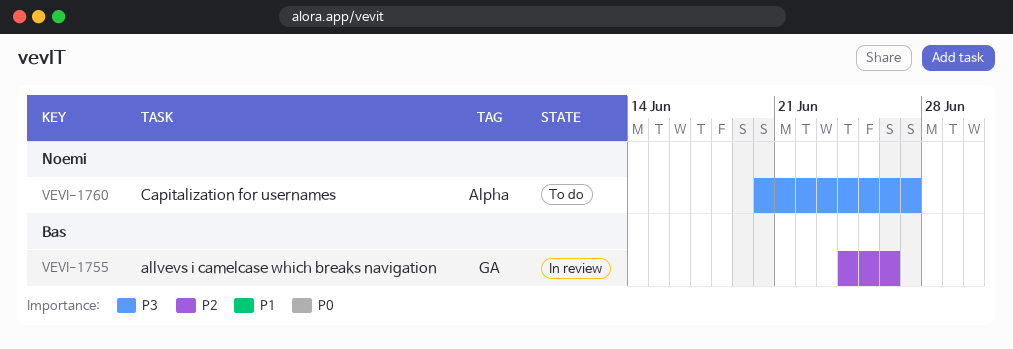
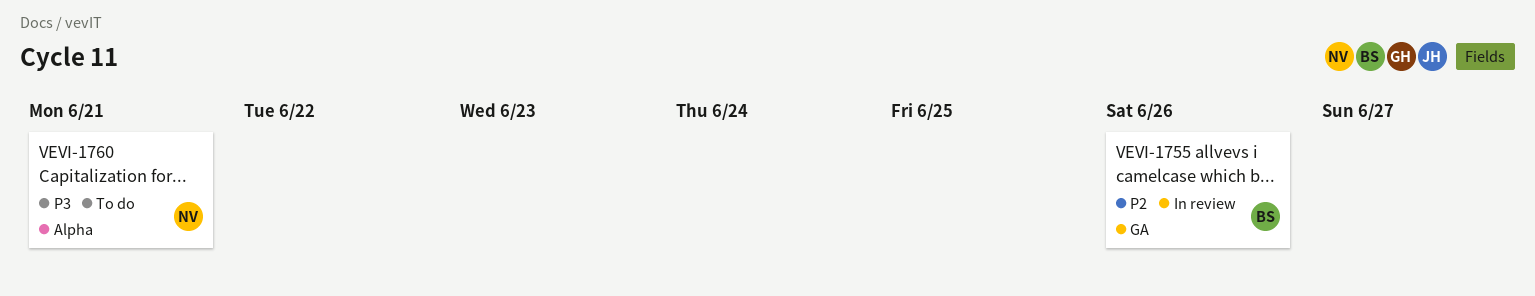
VEVI-1760, due: Jun 27 -> Jun 21

